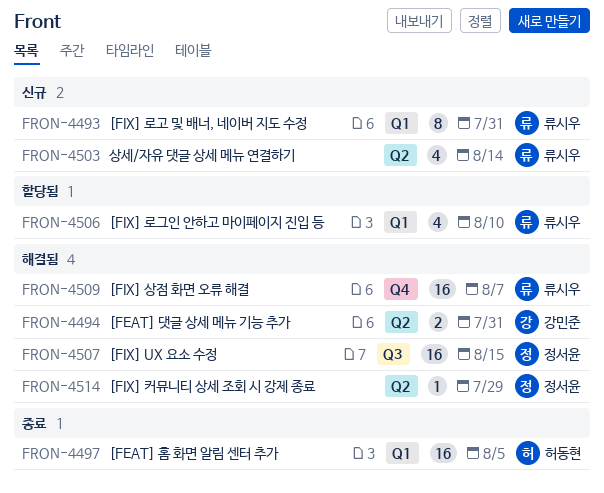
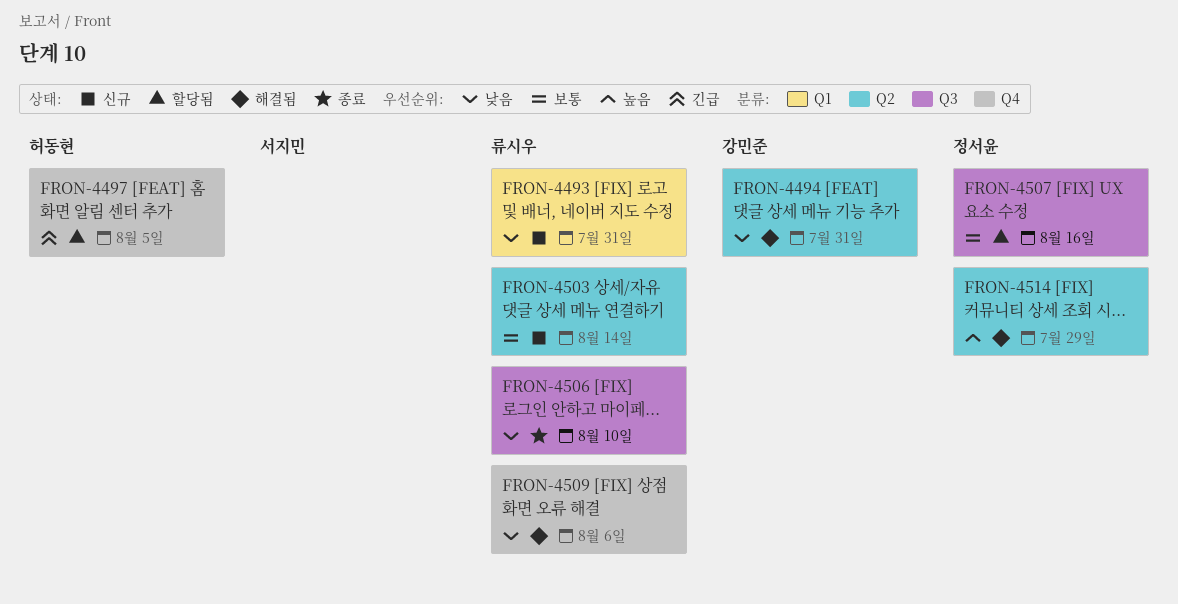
FRON-4497, status: 종료 -> 할당됨
FRON-4497, label: Q1 -> Q4
FRON-4506, status: 할당됨 -> 종료
FRON-4506, label: Q1 -> Q3
FRON-4507, status: 해결됨 -> 할당됨
FRON-4507, due: Aug 15 -> Aug 16
FRON-4509, due: Aug 7 -> Aug 6

